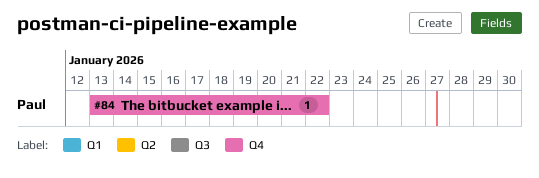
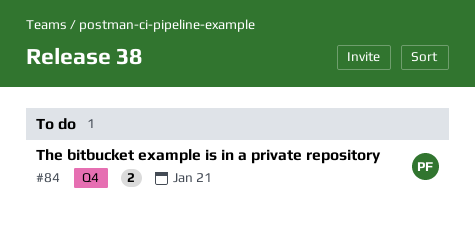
#84, estimate: 1 -> 2
#84, due: Jan 22 -> Jan 21

